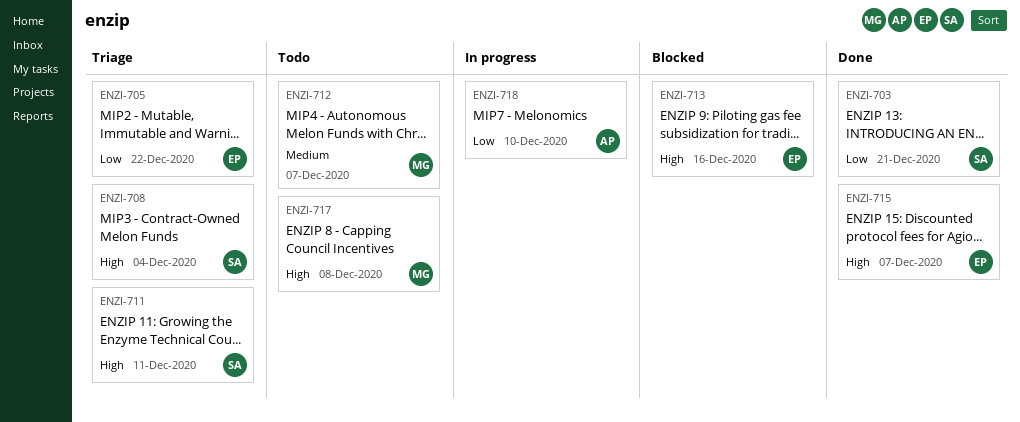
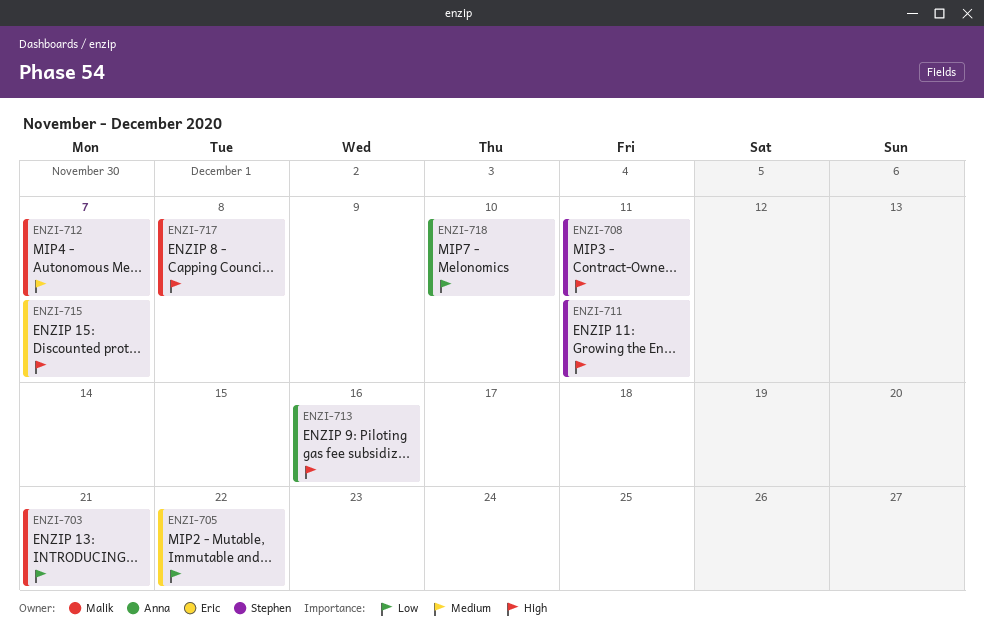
ENZI-703, owner: Stephen -> Malik
ENZI-708, due: Dec 4 -> Dec 11
ENZI-713, owner: Eric -> Anna

